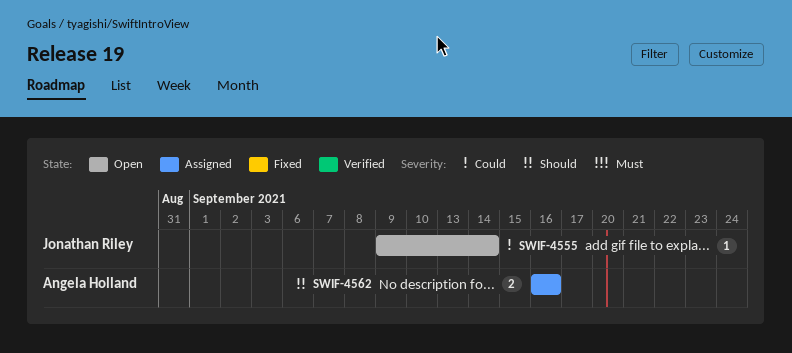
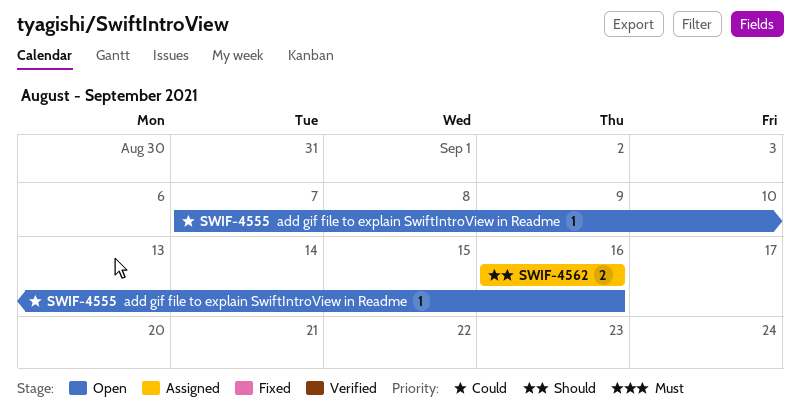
SWIF-4555, start: Sep 9 -> Sep 7
SWIF-4555, due: Sep 14 -> Sep 16

